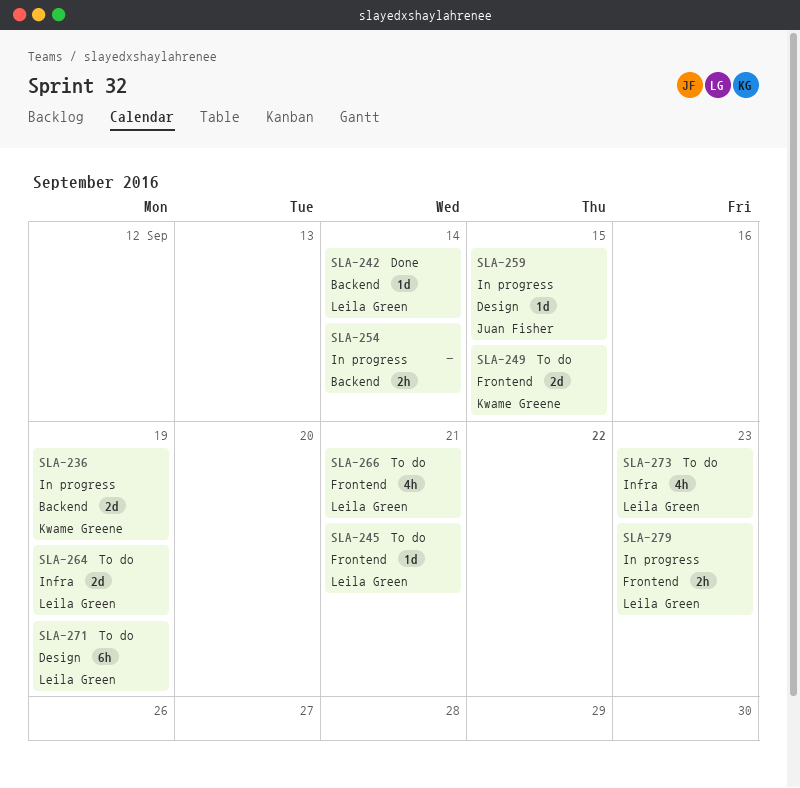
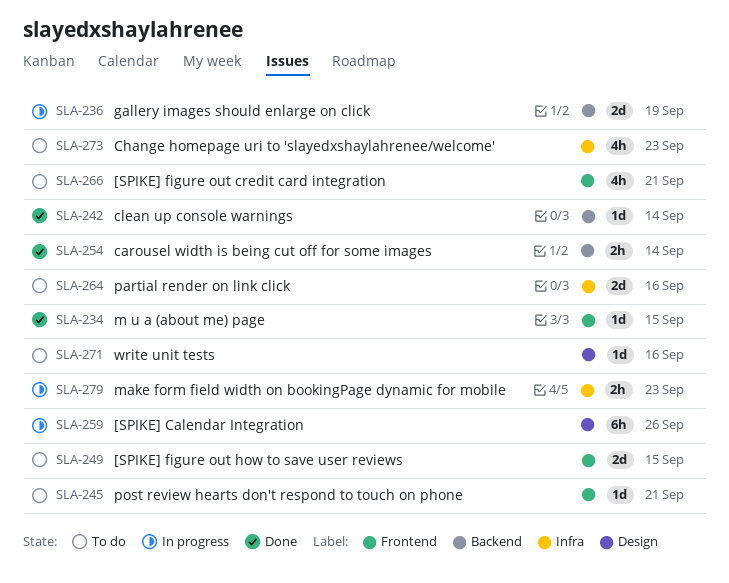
SLA-234: none -> present
SLA-254, status: In progress -> Done
SLA-259, estimate: 1d -> 6h
SLA-259, due: Sep 15 -> Sep 26
SLA-264, due: Sep 19 -> Sep 16
SLA-271, estimate: 6h -> 1d
SLA-271, due: Sep 19 -> Sep 16
SLA-279, label: Frontend -> Infra

